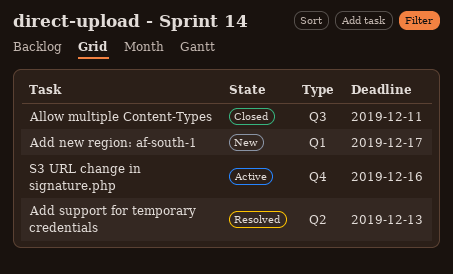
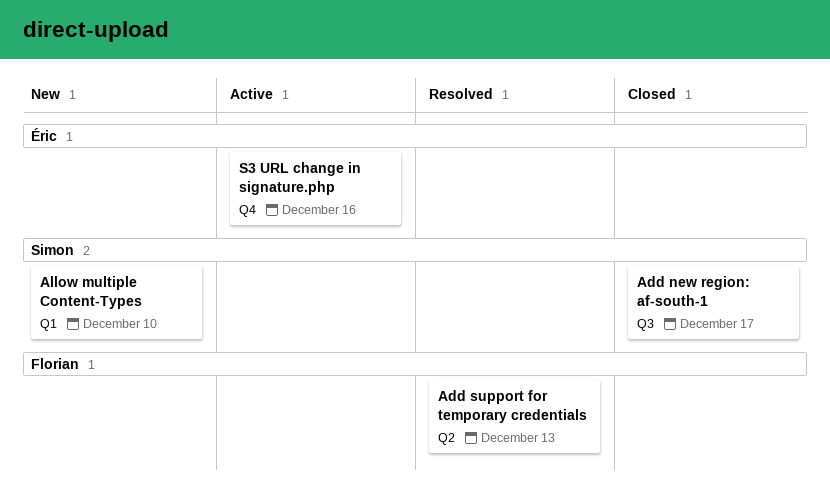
Add new region: af-south-1, status: New -> Closed
Add new region: af-south-1, label: Q1 -> Q3
Allow multiple Content-Types, status: Closed -> New
Allow multiple Content-Types, label: Q3 -> Q1
Allow multiple Content-Types, due: Dec 11 -> Dec 10

